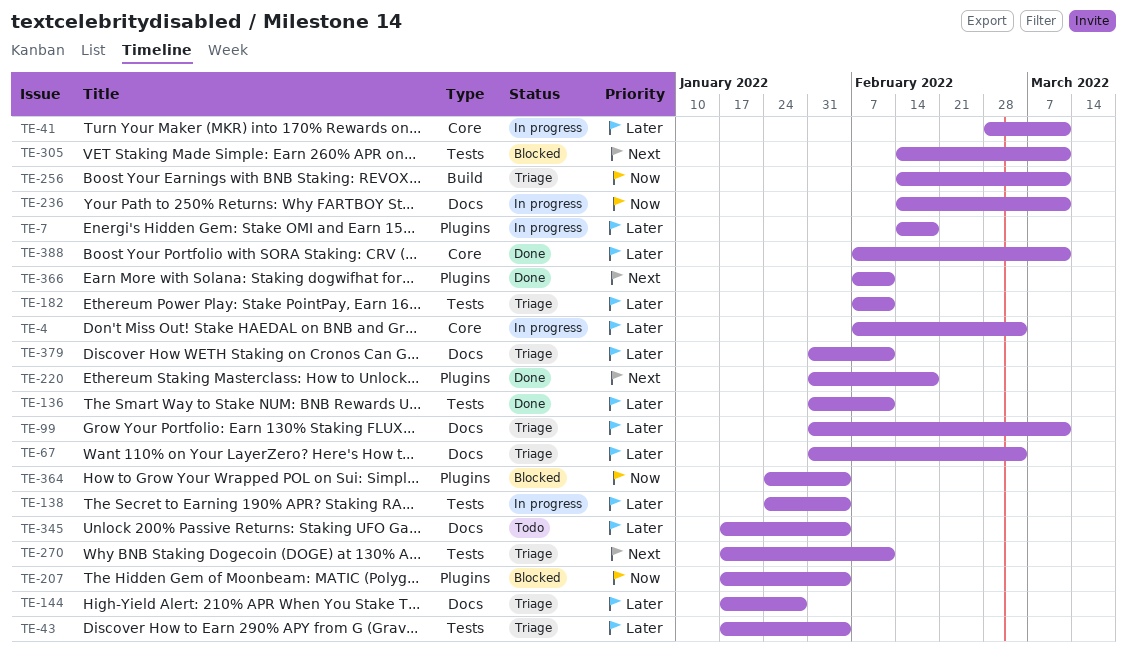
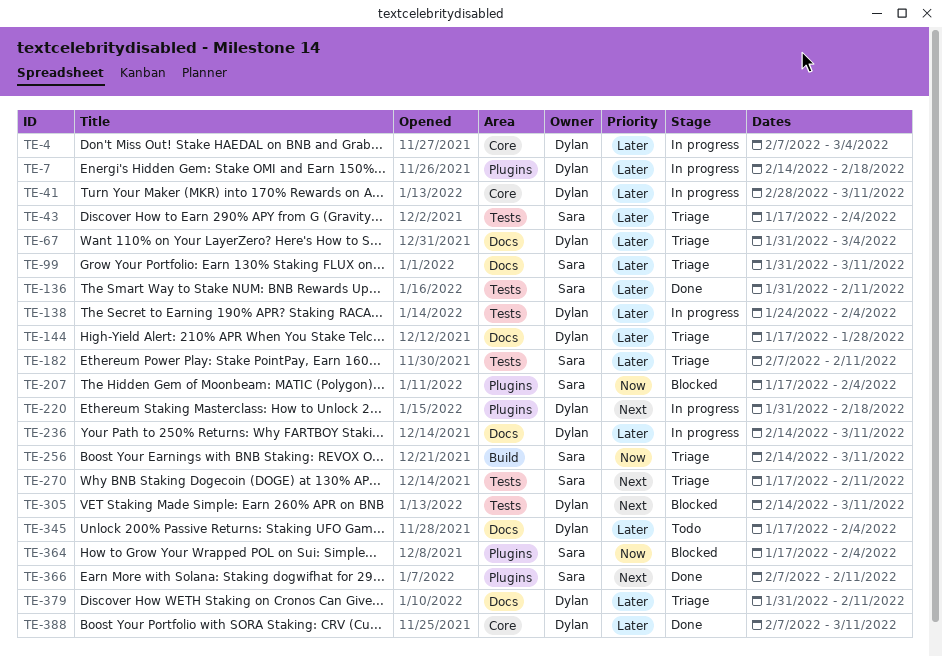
TE-220, status: Done -> In progress
TE-236, priority: Now -> Later
TE-364, start: Jan 24 -> Jan 17

